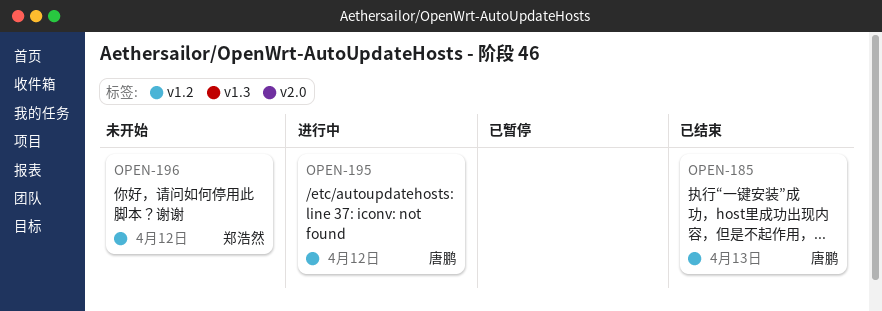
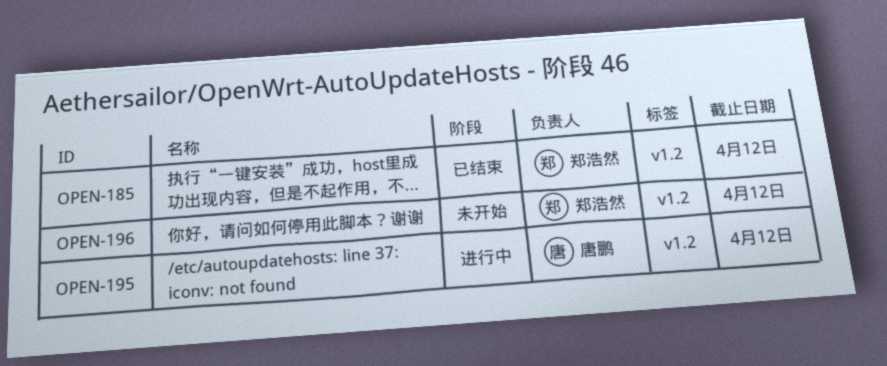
OPEN-185, owner: 唐鹏 -> 郑浩然
OPEN-185, due: Apr 13 -> Apr 12

